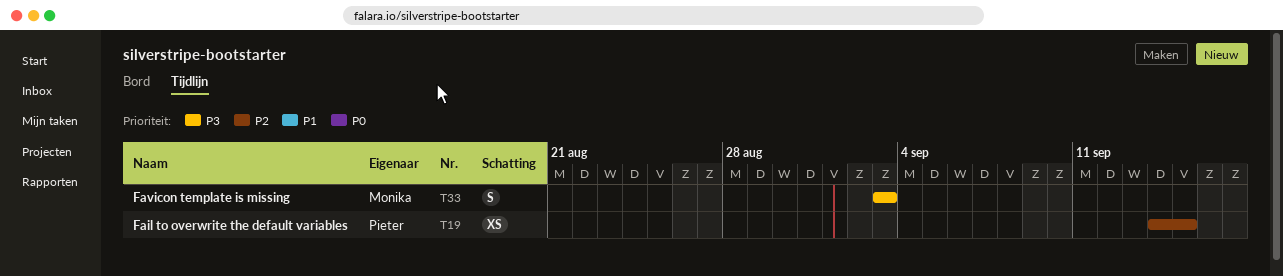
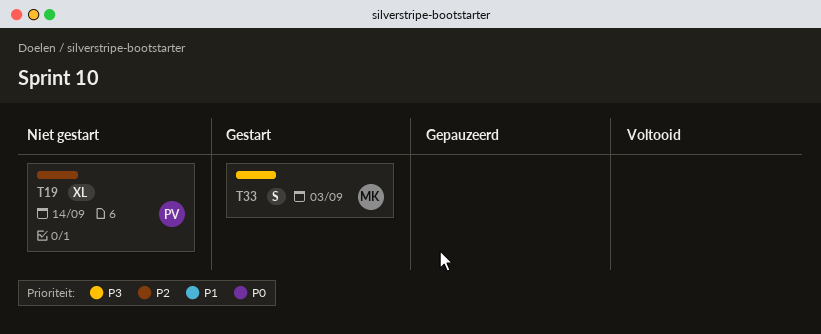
T19, estimate: XS -> XL
T19, due: Sep 15 -> Sep 14

